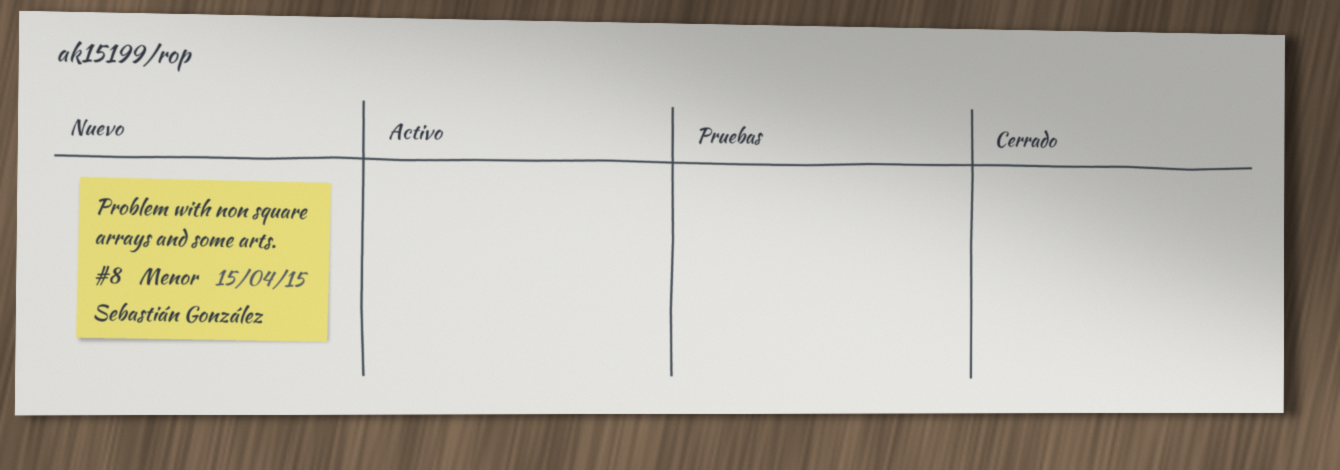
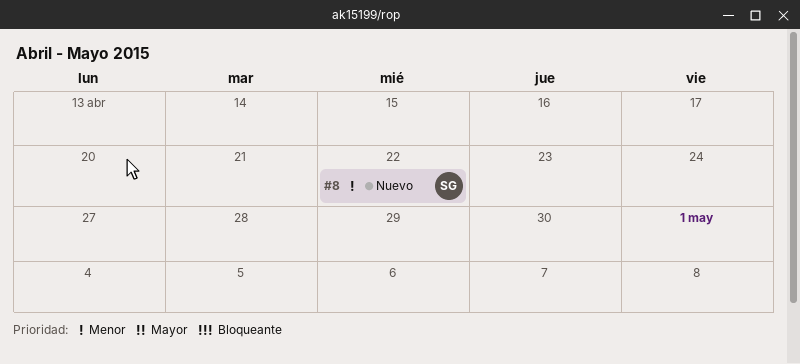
#8, due: Apr 15 -> Apr 22

